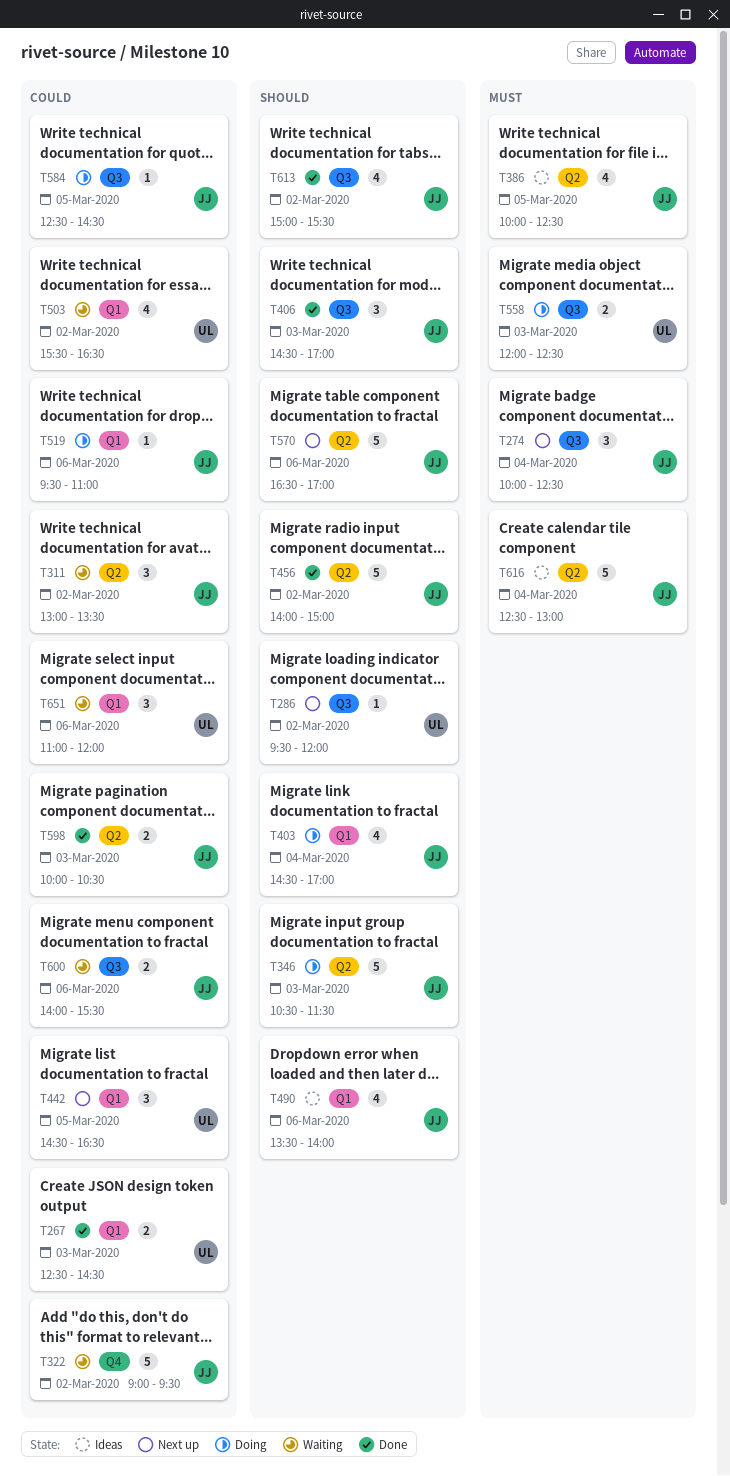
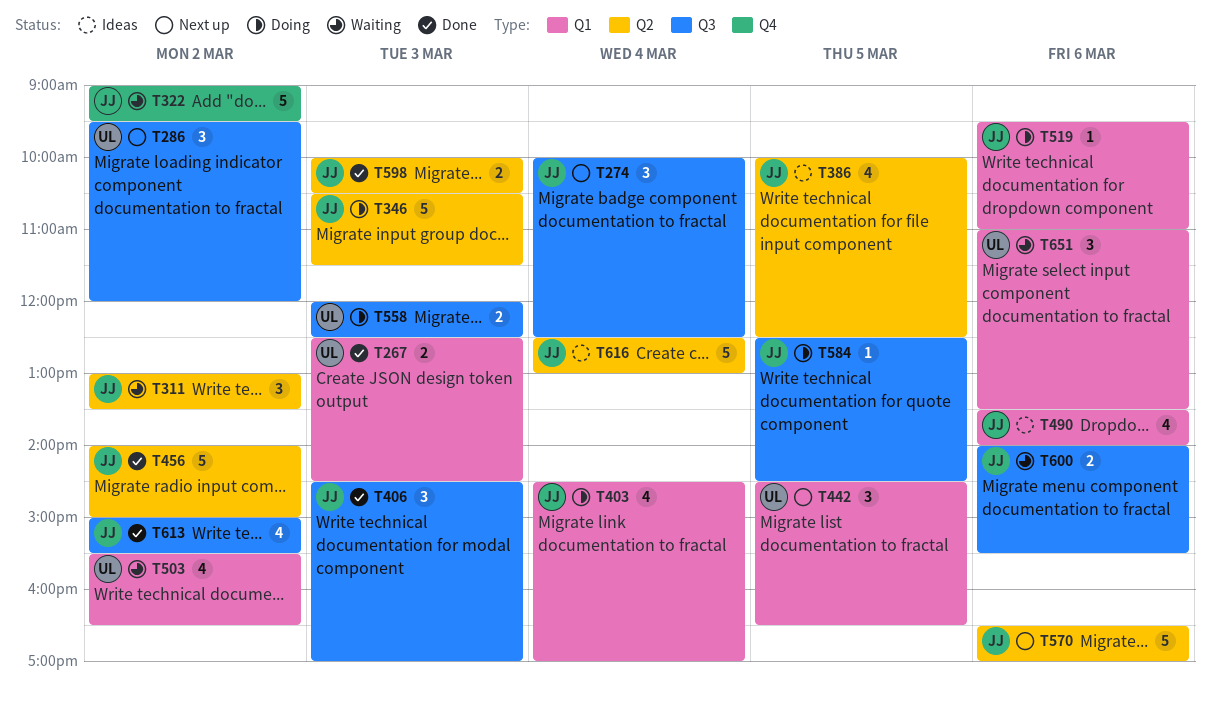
T286, estimate: 1 -> 3
T651, ends: 12:00 -> 13:30

